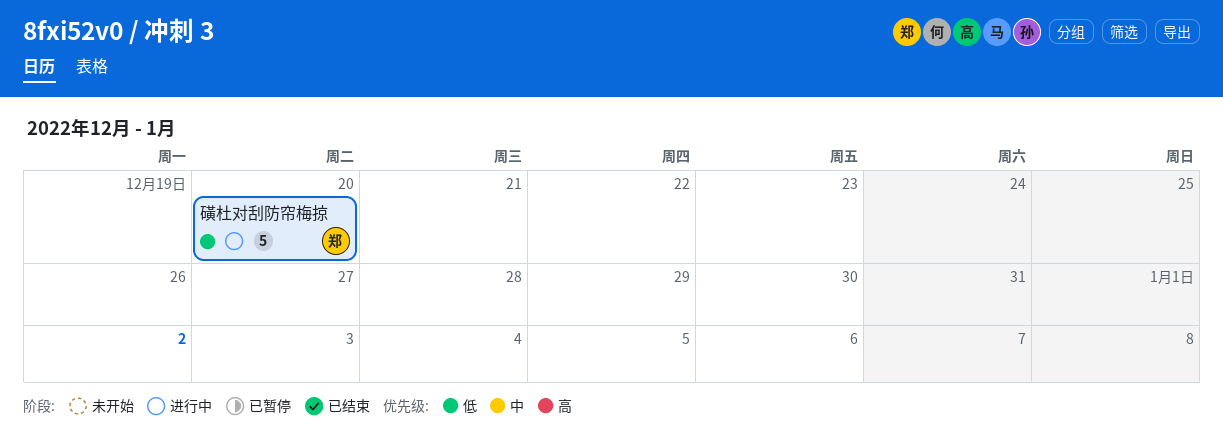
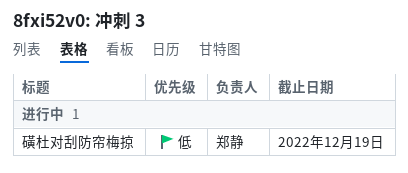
磺杜对刮防帘梅掠, due: Dec 20 -> Dec 19

